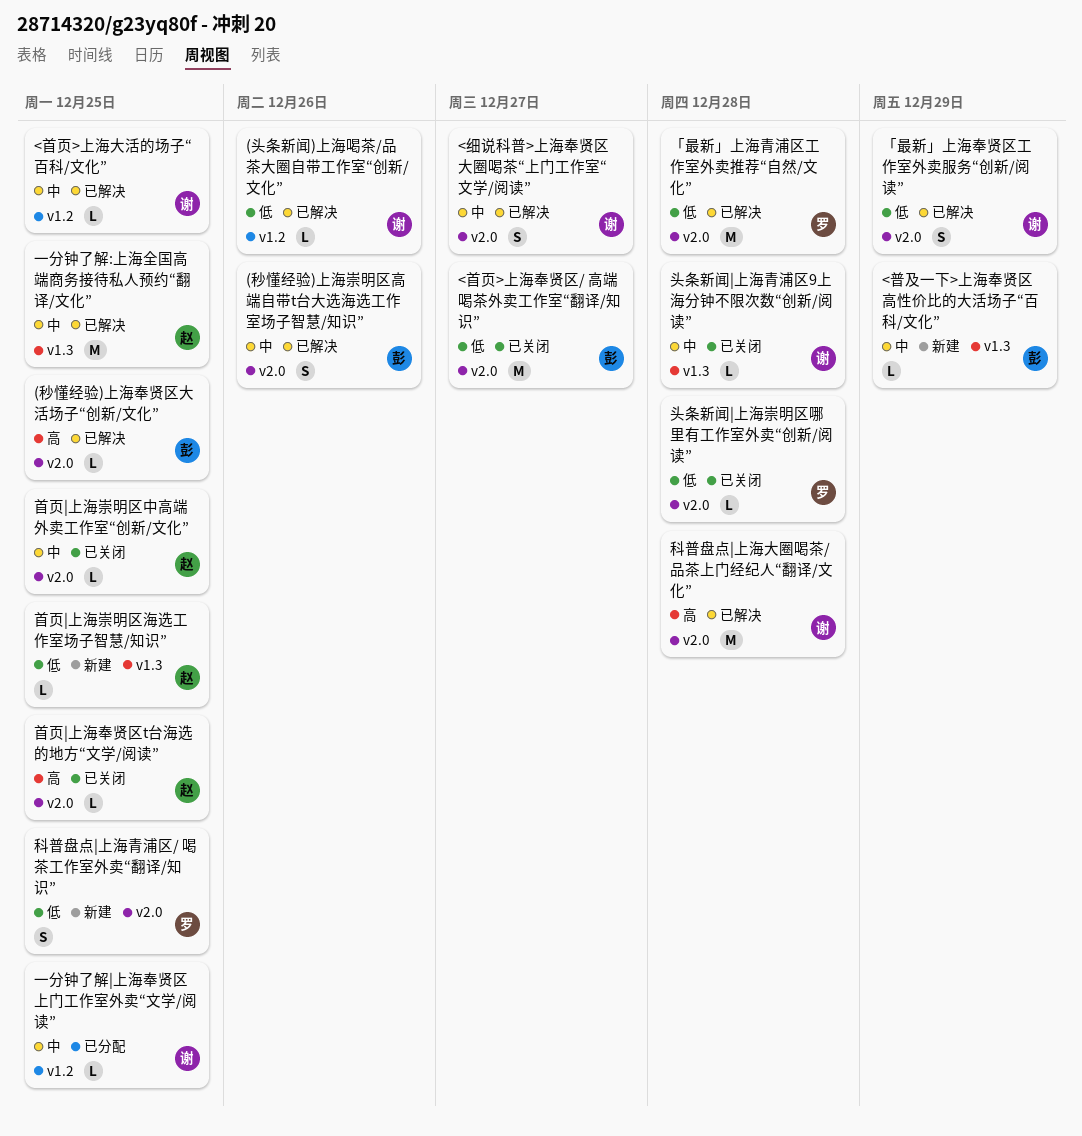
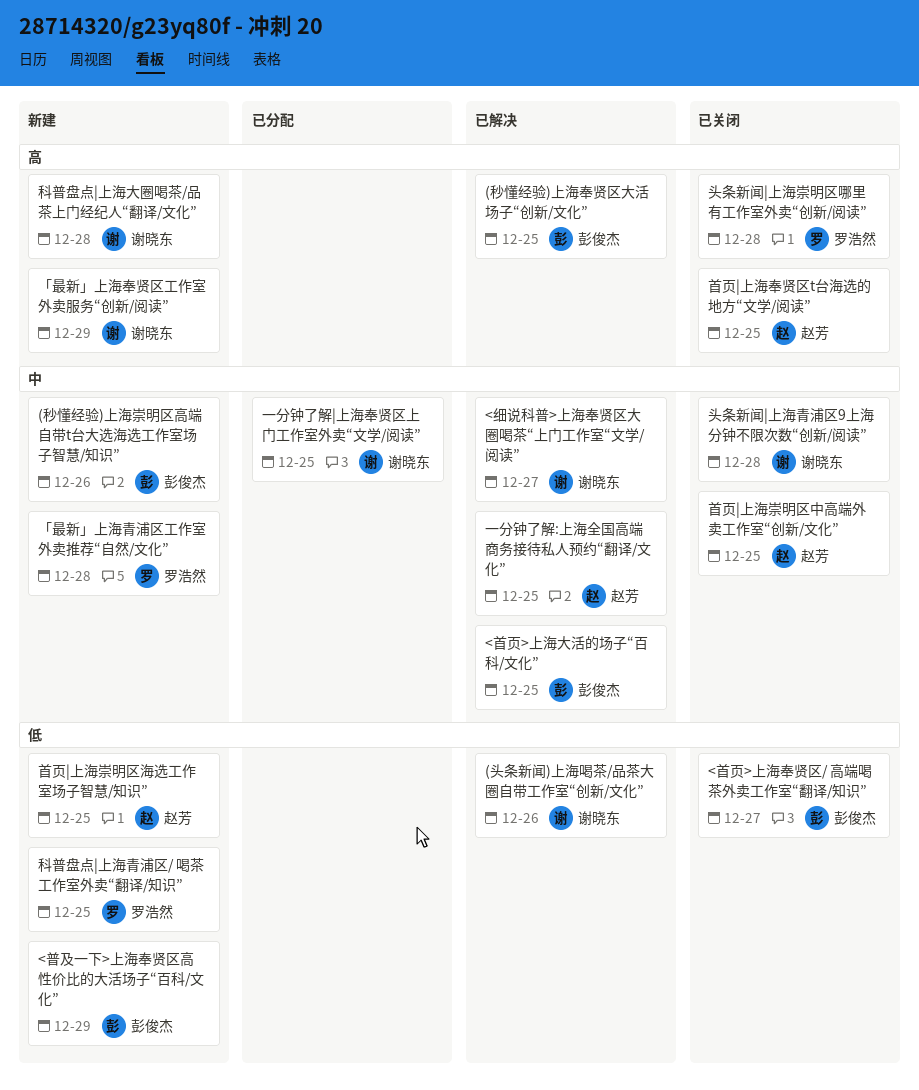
(秒懂经验)上海崇明区高端自带t台大选海选工作室场子智慧/知识”, status: 已解决 -> 新建
<普及一下>上海奉贤区高性价比的大活场子“百科/文化”, priority: 中 -> 低
<首页>上海大活的场子“百科/文化”, owner: 谢晓东 -> 彭俊杰
「最新」上海奉贤区工作室外卖服务“创新/阅读”, status: 已解决 -> 新建
「最新」上海奉贤区工作室外卖服务“创新/阅读”, priority: 低 -> 高
「最新」上海青浦区工作室外卖推荐“自然/文化”, status: 已解决 -> 新建
「最新」上海青浦区工作室外卖推荐“自然/文化”, priority: 低 -> 中
头条新闻|上海崇明区哪里有工作室外卖“创新/阅读”, priority: 低 -> 高
科普盘点|上海大圈喝茶/品茶上门经纪人“翻译/文化”, status: 已解决 -> 新建

